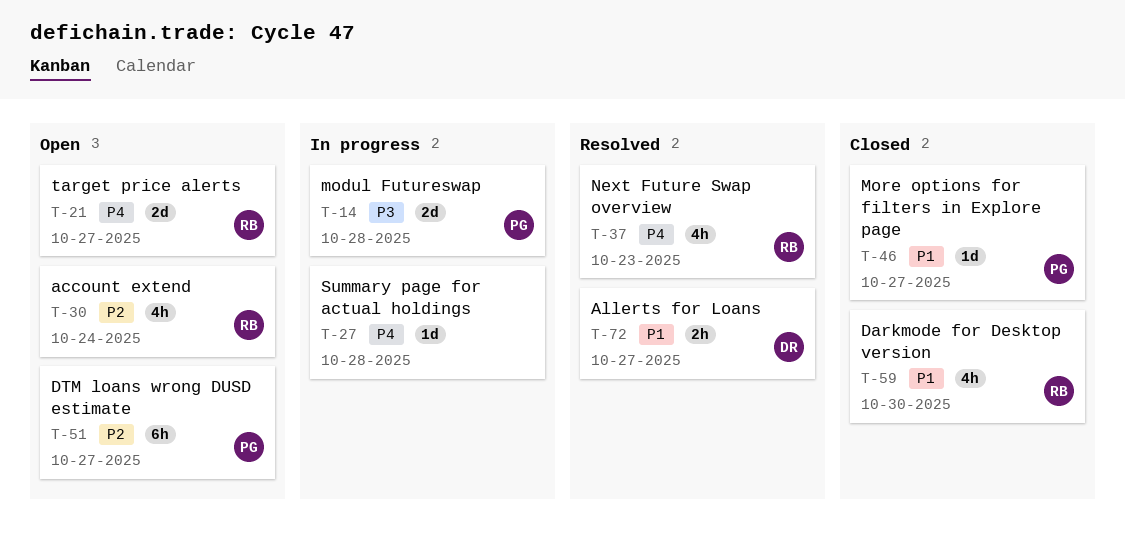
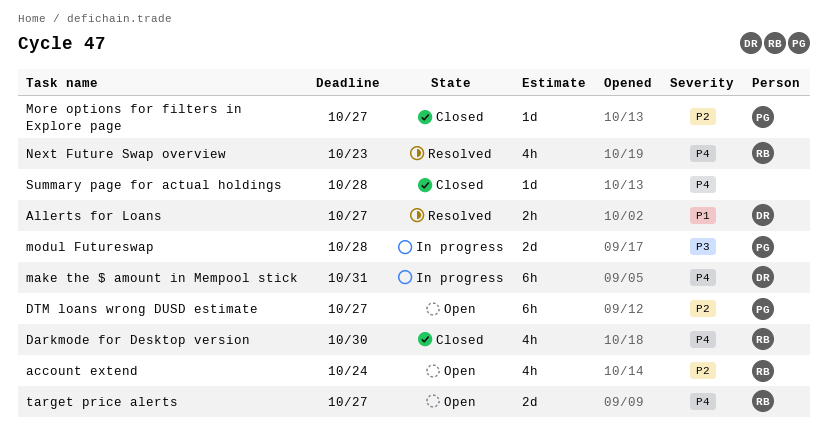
Darkmode for Desktop version, priority: P1 -> P4
make the $ amount in Mempool stick: none -> present
More options for filters in Explore page, priority: P1 -> P2
Summary page for actual holdings, status: In progress -> Closed

